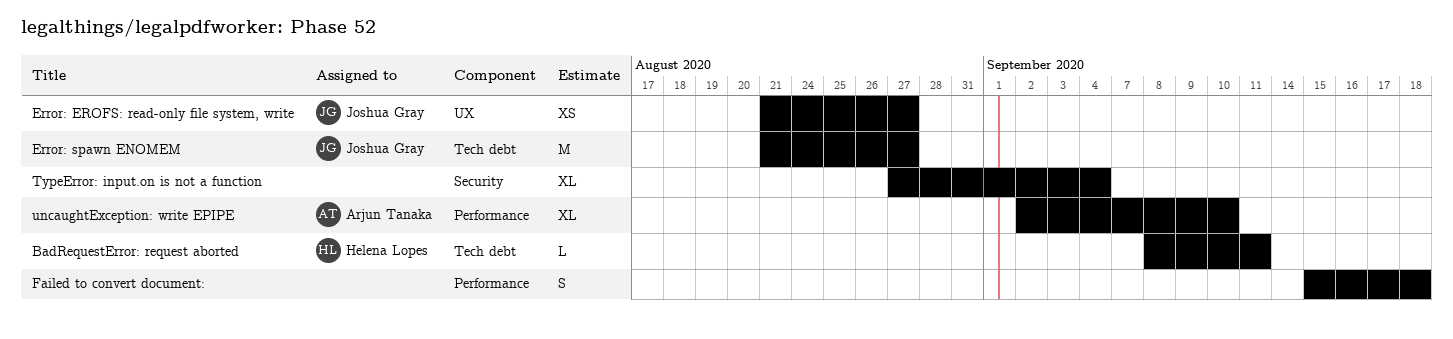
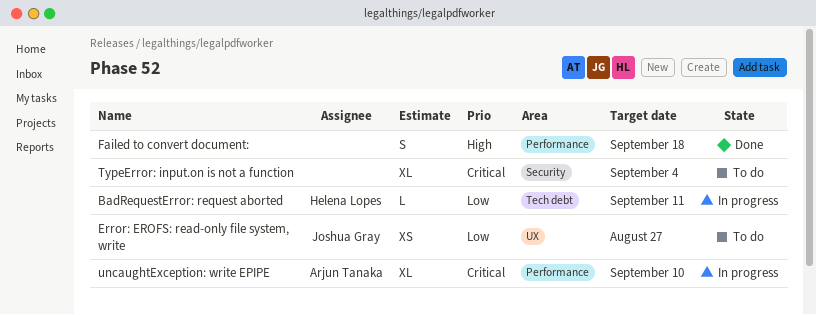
Error: spawn ENOMEM: present -> none

